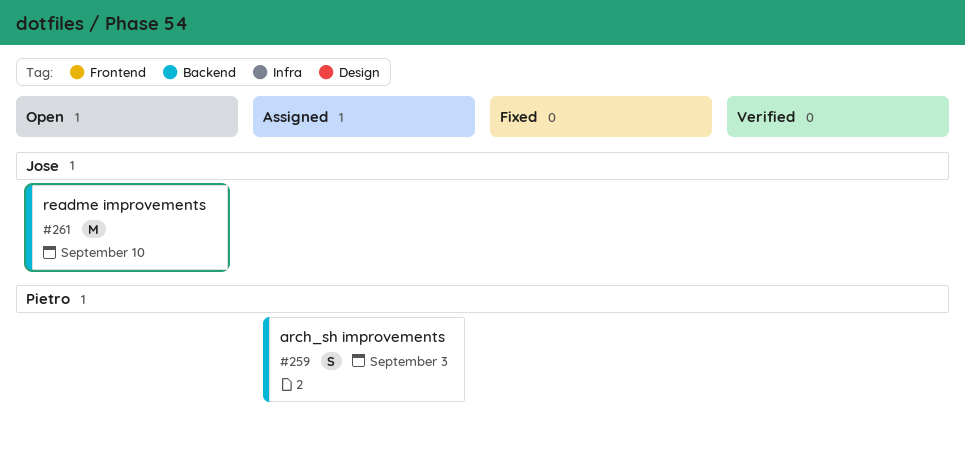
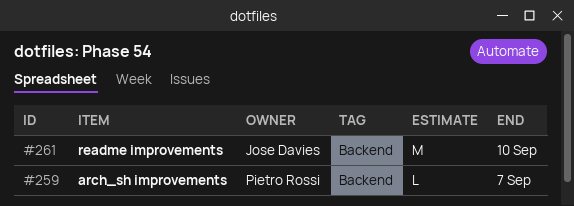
#259, estimate: S -> L
#259, due: Sep 3 -> Sep 7

